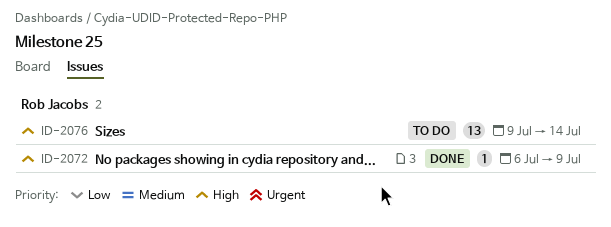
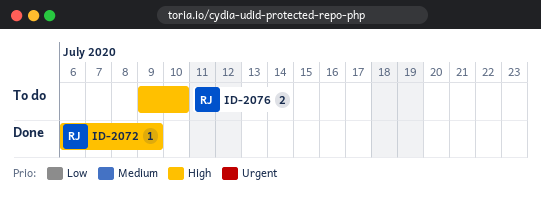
ID-2076, estimate: 13 -> 2
ID-2076, due: Jul 14 -> Jul 10

